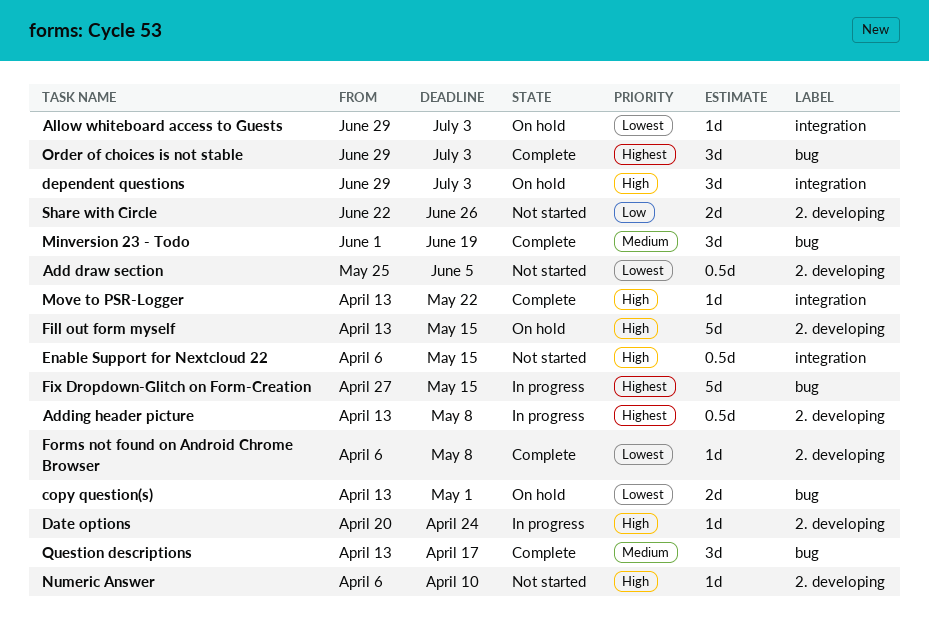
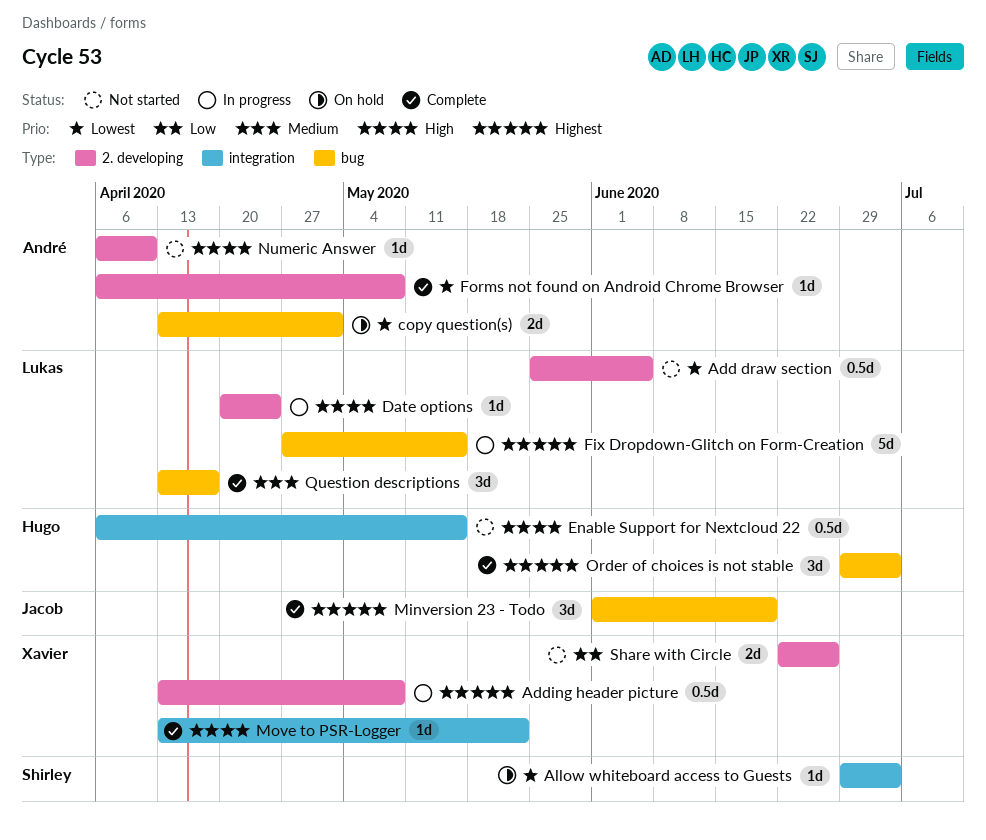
dependent questions: present -> none
Fill out form myself: present -> none
Minversion 23 - Todo, priority: Medium -> Highest

